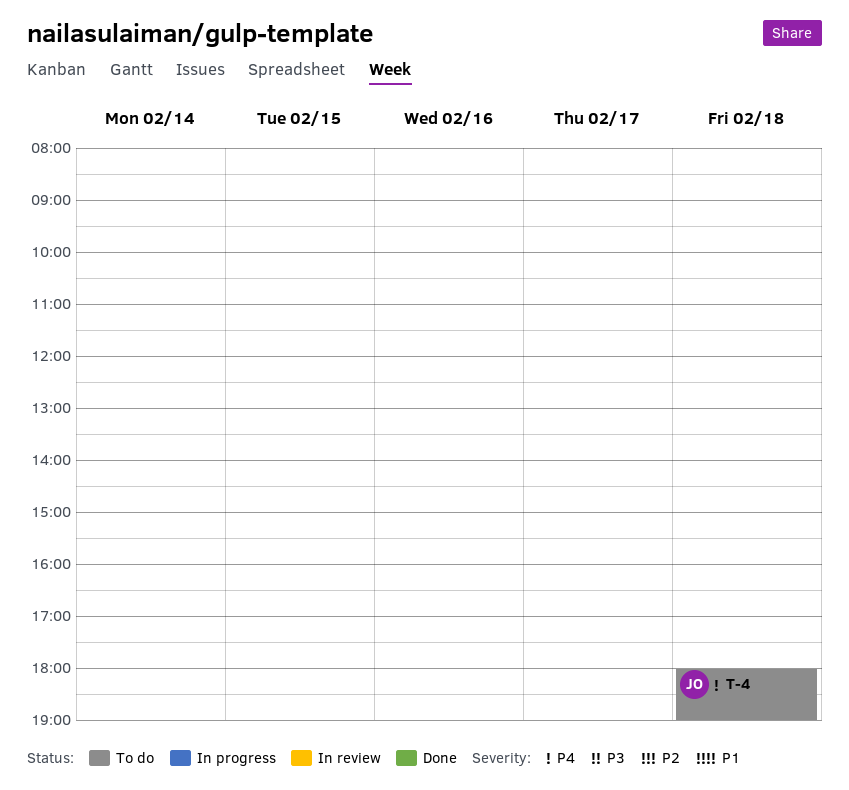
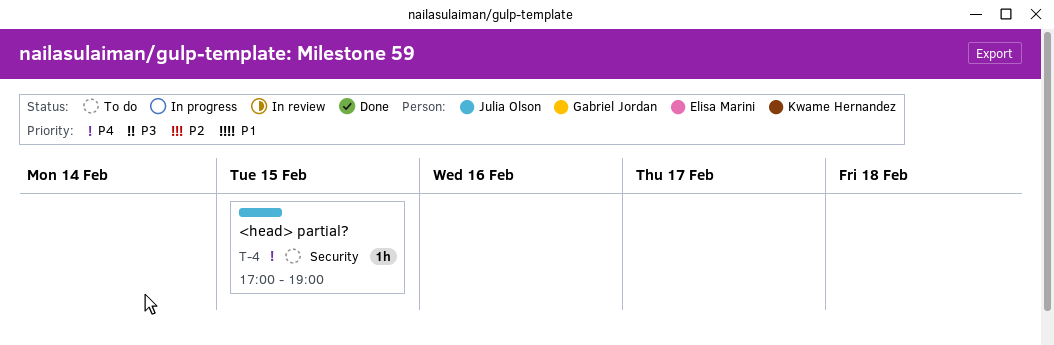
T-4, day: Feb 18 -> Feb 15
T-4, begins: 18:00 -> 17:00

